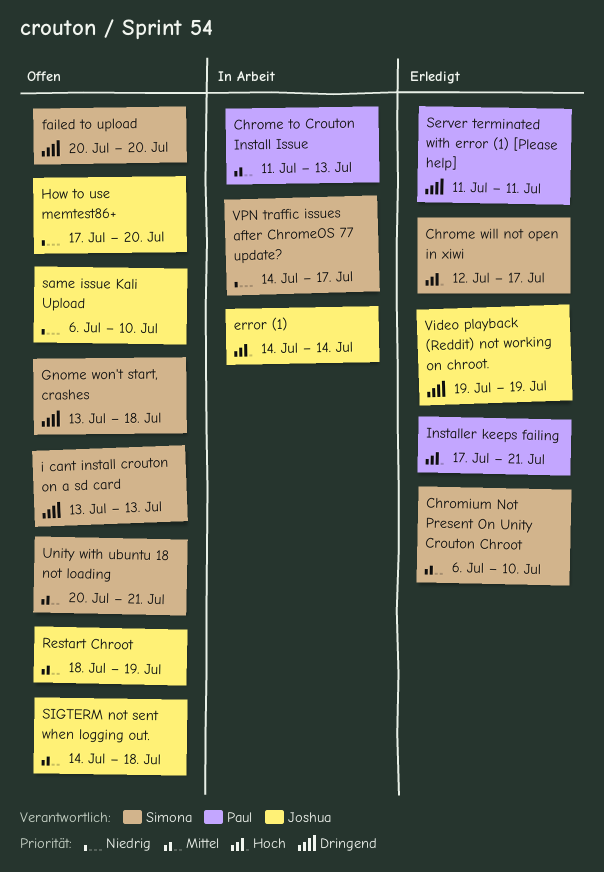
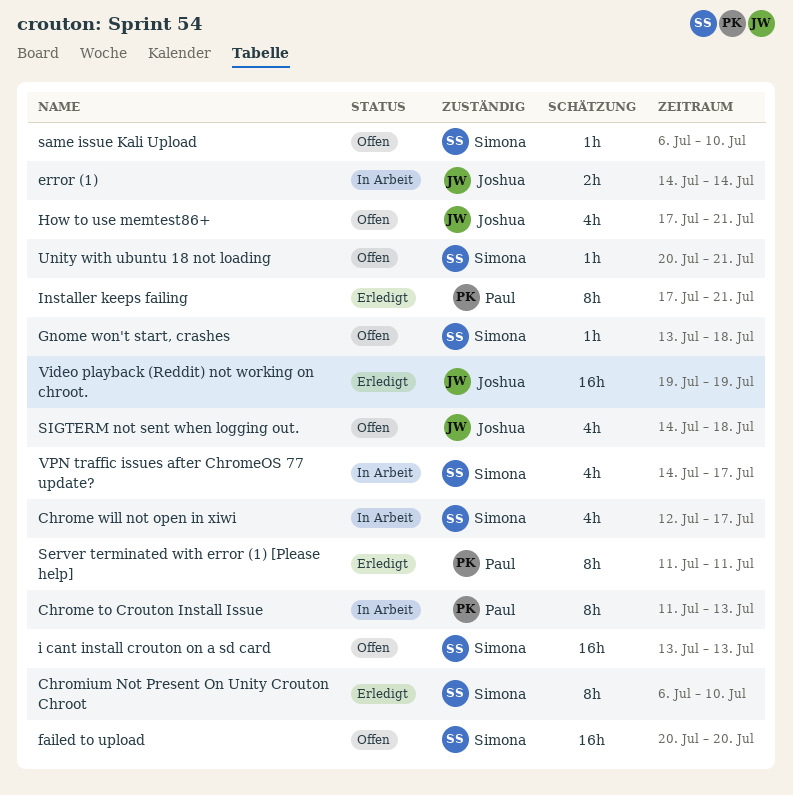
Chrome will not open in xiwi, status: Erledigt -> In Arbeit
How to use memtest86+, due: Jul 20 -> Jul 21
Restart Chroot: present -> none
same issue Kali Upload, owner: Joshua -> Simona

